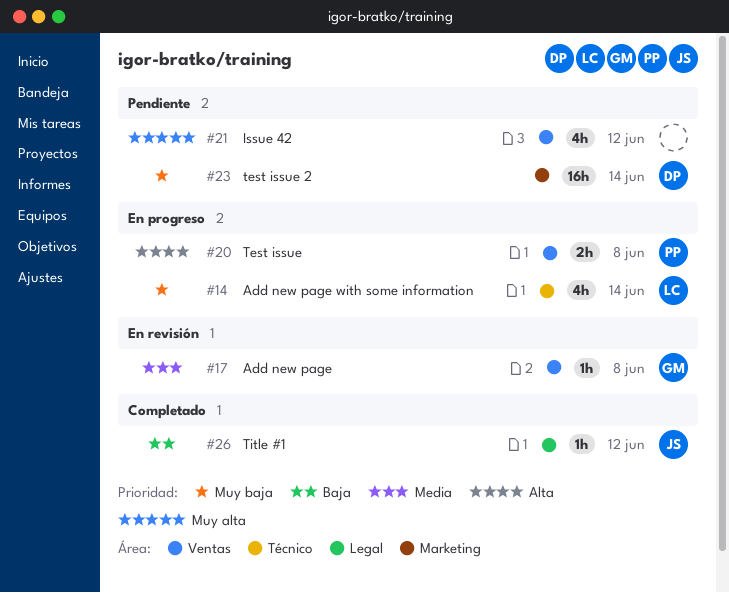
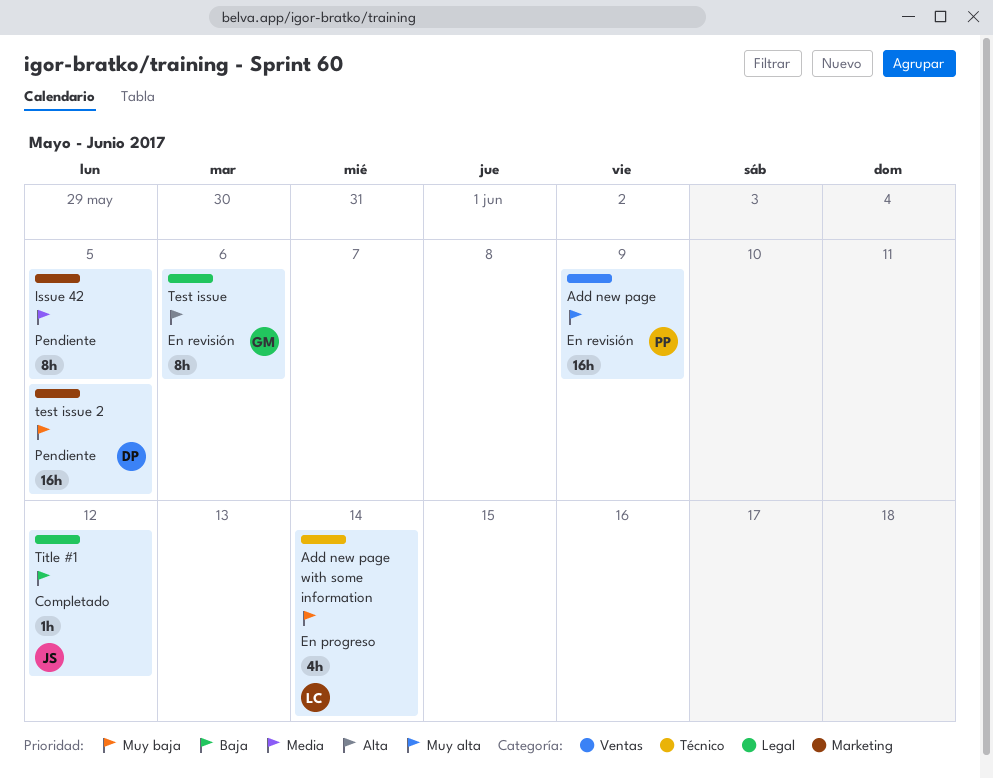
Add new page, owner: GM -> PP
Add new page, priority: Media -> Muy alta
Add new page, estimate: 1h -> 16h
Add new page, due: Jun 8 -> Jun 9
Issue 42, priority: Muy alta -> Media
Issue 42, label: Ventas -> Marketing
Issue 42, estimate: 4h -> 8h
Issue 42, due: Jun 12 -> Jun 5
Test issue, status: En progreso -> En revisión
Test issue, owner: PP -> GM
Test issue, label: Ventas -> Legal
Test issue, estimate: 2h -> 8h
Test issue, due: Jun 8 -> Jun 6
test issue 2, due: Jun 14 -> Jun 5

